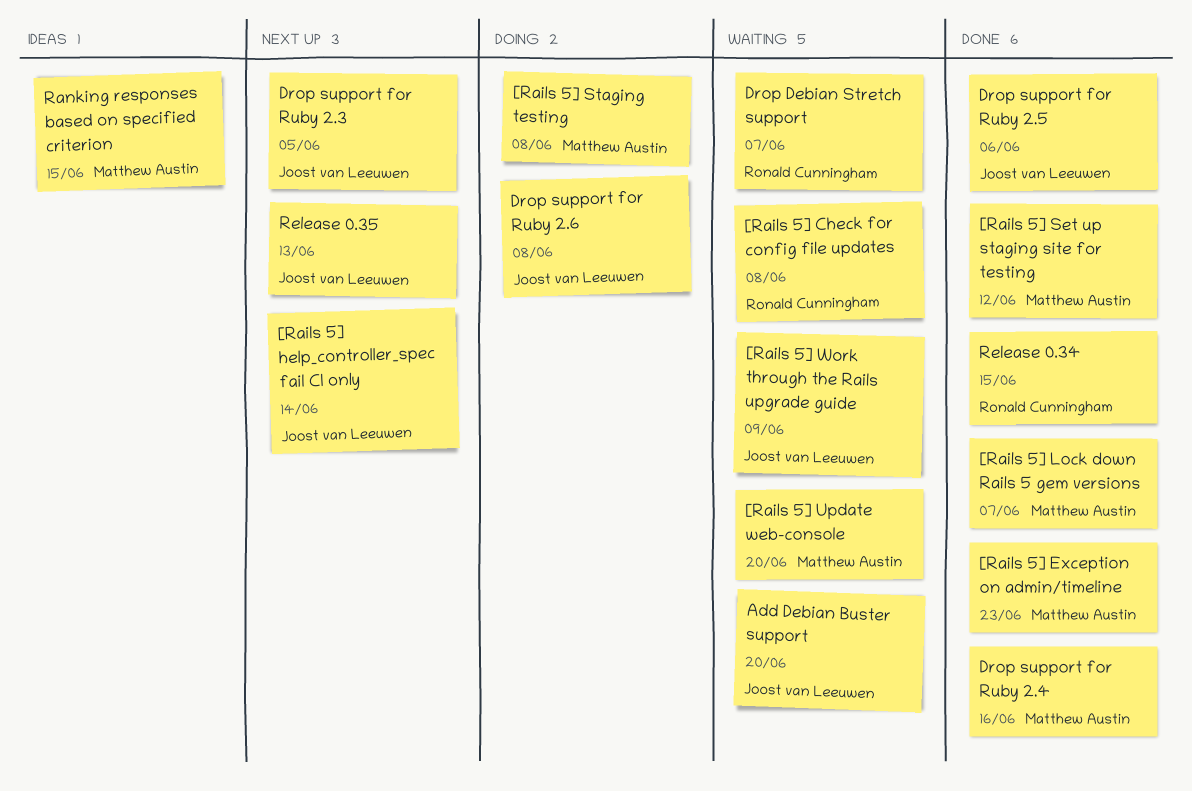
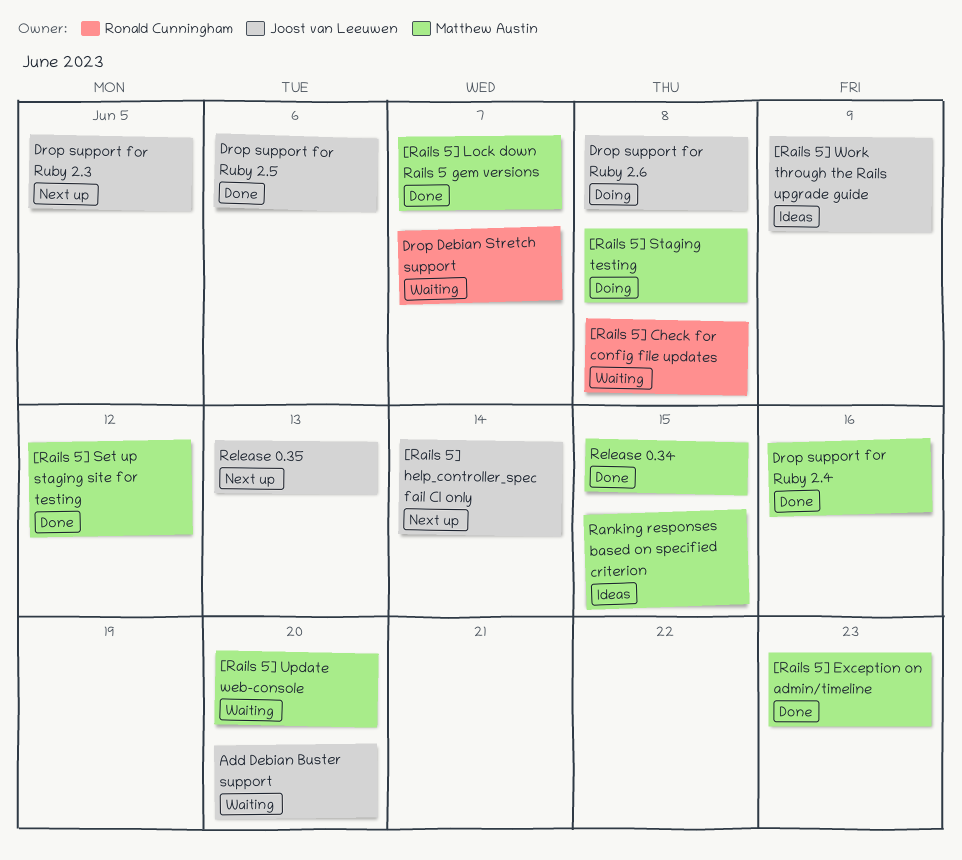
[Rails 5] Work through the Rails upgrade guide, status: Waiting -> Ideas
Release 0.34, owner: Ronald Cunningham -> Matthew Austin

